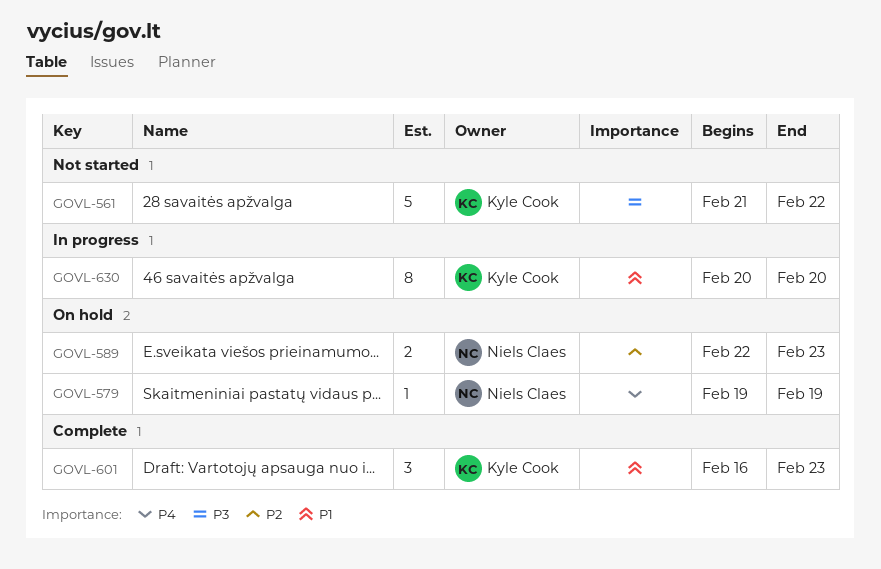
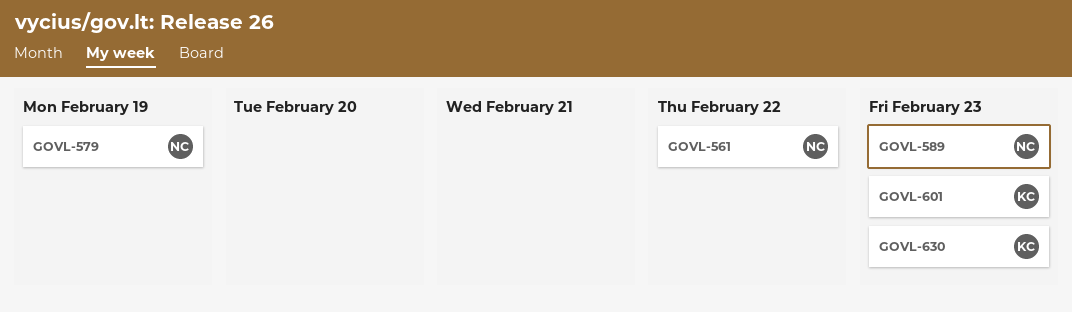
GOVL-561, owner: Kyle Cook -> Niels Claes
GOVL-630, due: Feb 20 -> Feb 23

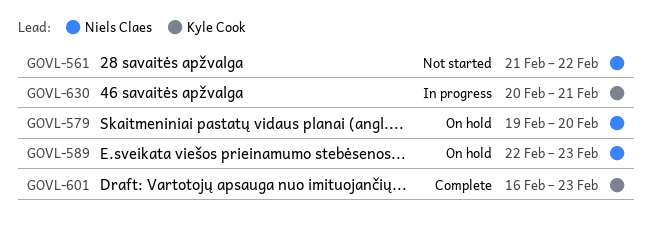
GOVL-579, due: Feb 19 -> Feb 20
GOVL-630, due: Feb 23 -> Feb 21

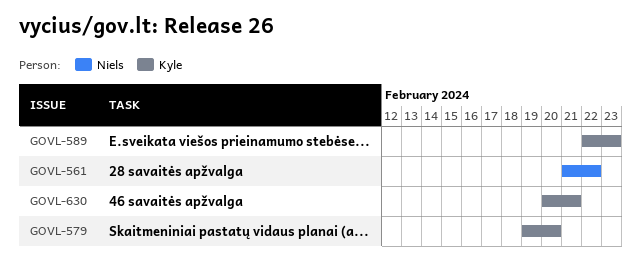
GOVL-579, owner: Niels Claes -> Kyle Cook
GOVL-589, owner: Niels Claes -> Kyle Cook
GOVL-601: present -> none

